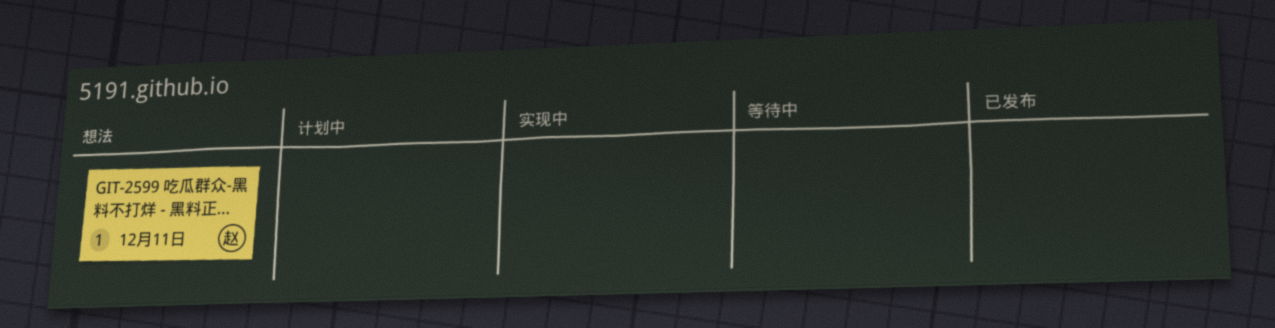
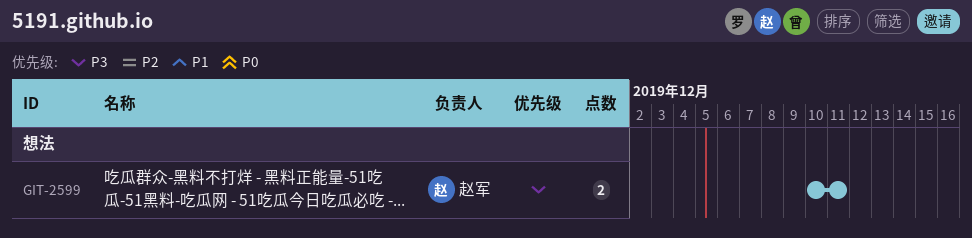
GIT-2599, estimate: 1 -> 2

